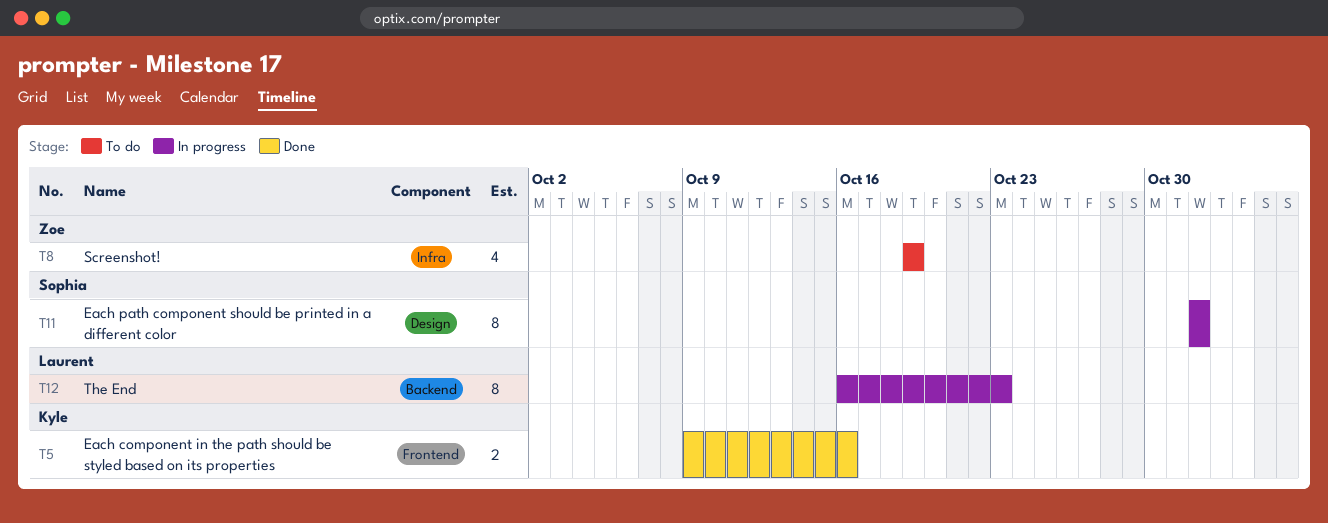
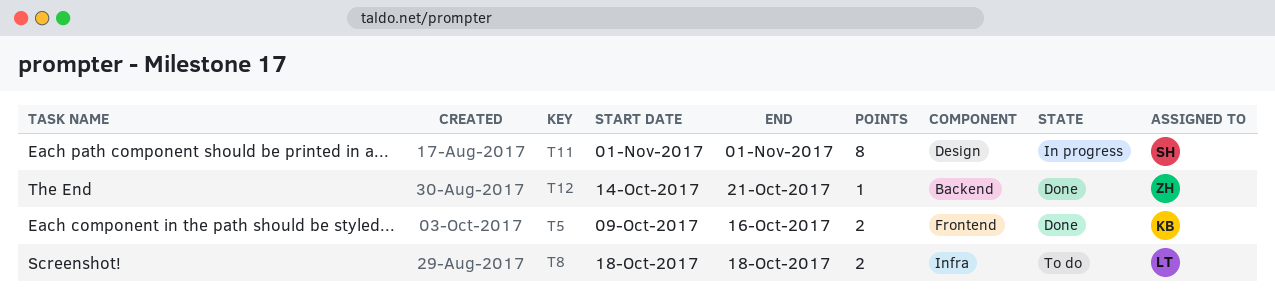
T8, owner: Zoe -> Laurent
T8, estimate: 4 -> 2
T8, start: Oct 19 -> Oct 18
T8, due: Oct 19 -> Oct 18
T12, status: In progress -> Done
T12, owner: Laurent -> Zoe
T12, estimate: 8 -> 1
T12, start: Oct 16 -> Oct 14
T12, due: Oct 23 -> Oct 21

